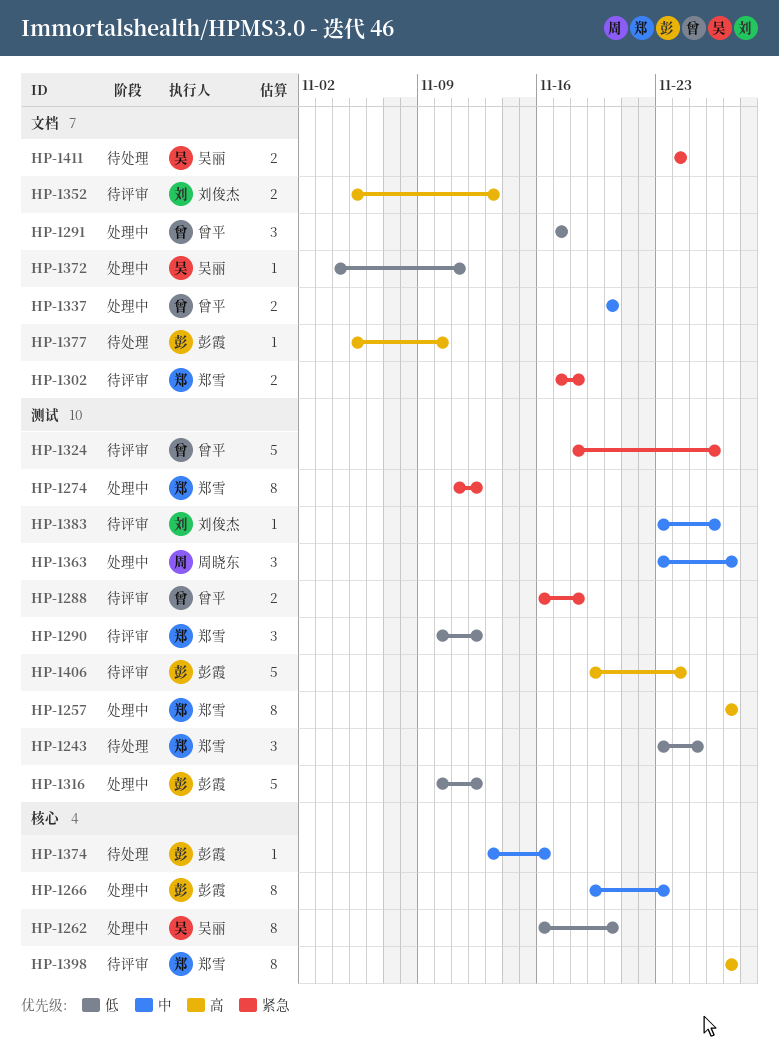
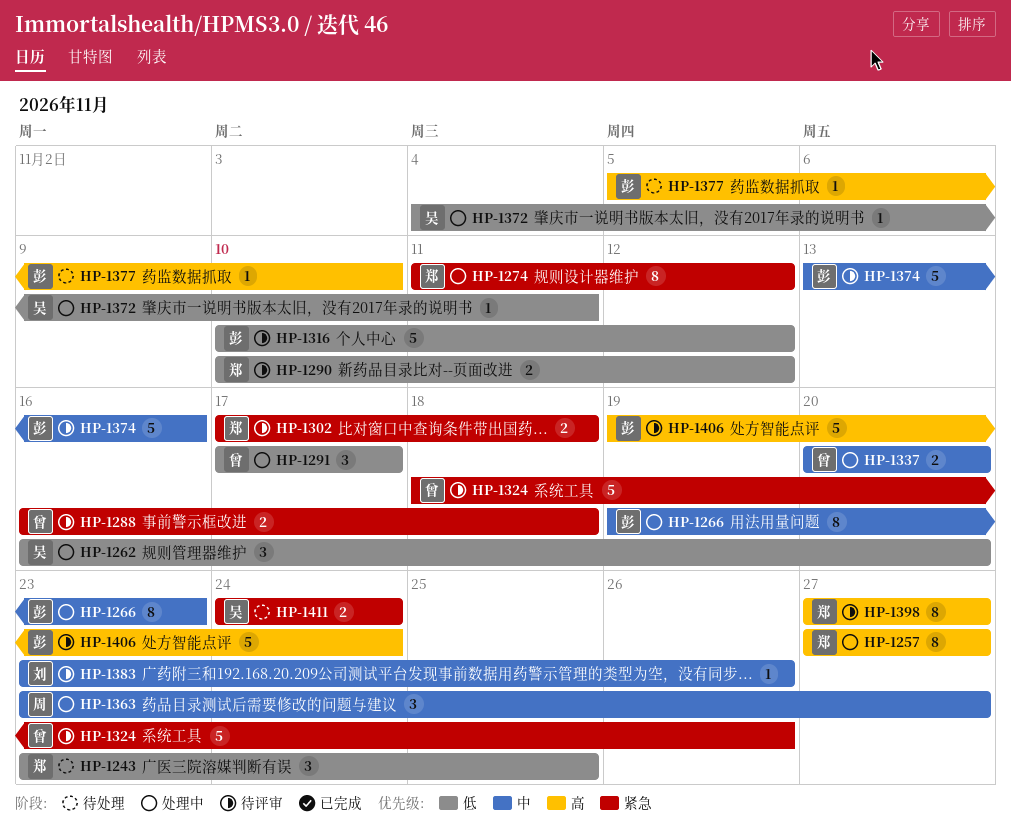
HP-1262, estimate: 8 -> 3
HP-1290, estimate: 3 -> 2
HP-1316, status: 处理中 -> 待评审
HP-1352: present -> none
HP-1374, status: 待处理 -> 待评审
HP-1374, estimate: 1 -> 5

